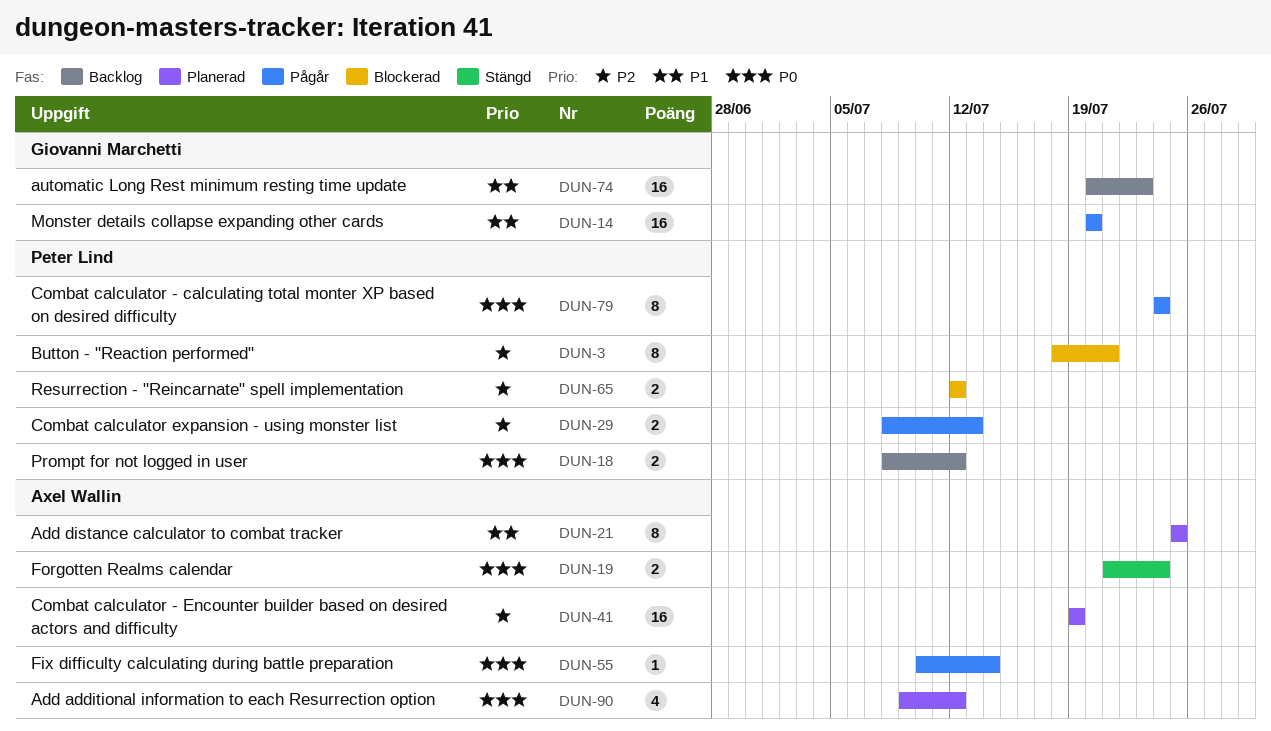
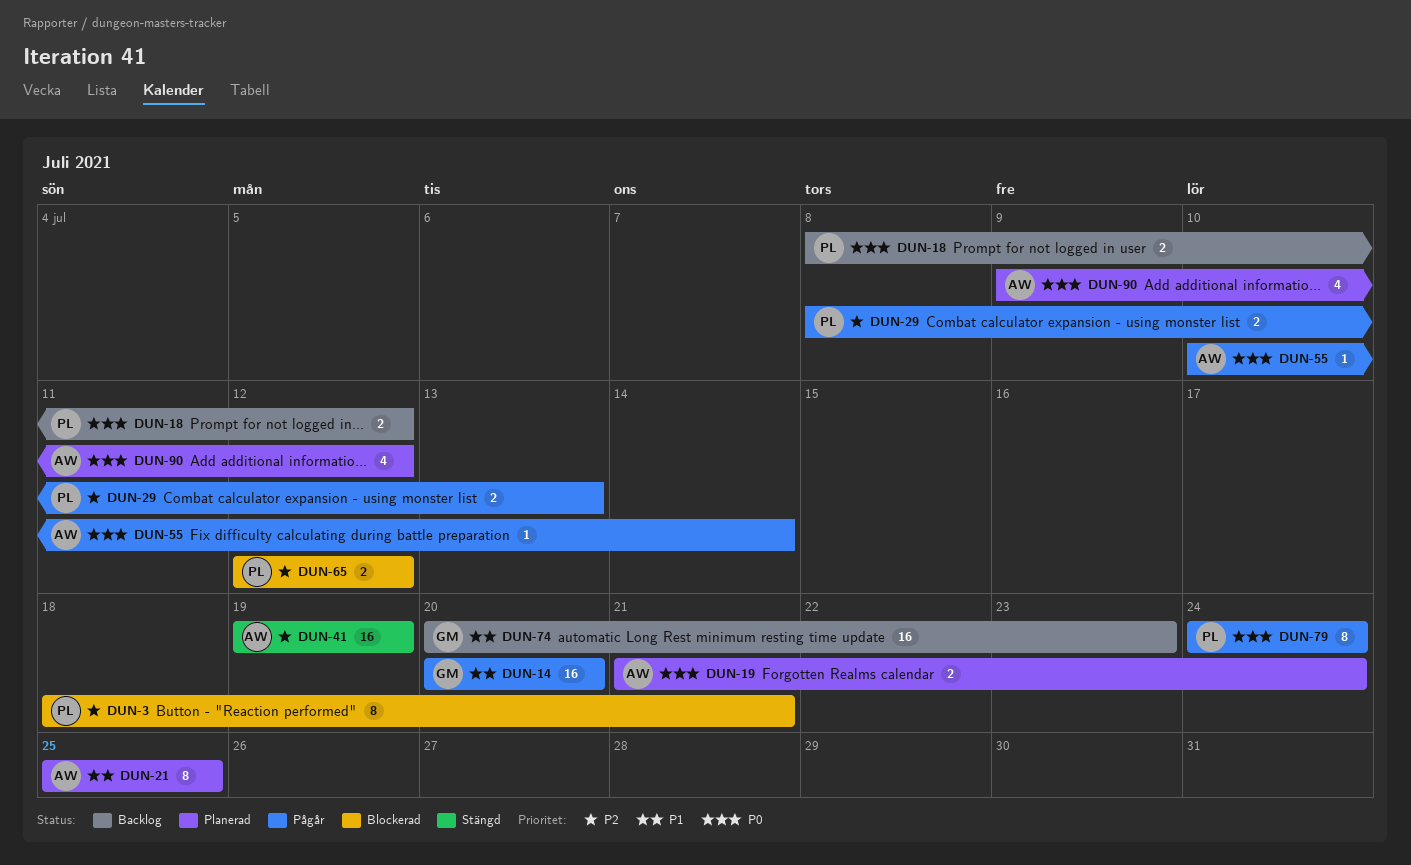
DUN-19, status: Stängd -> Planerad
DUN-41, status: Planerad -> Stängd

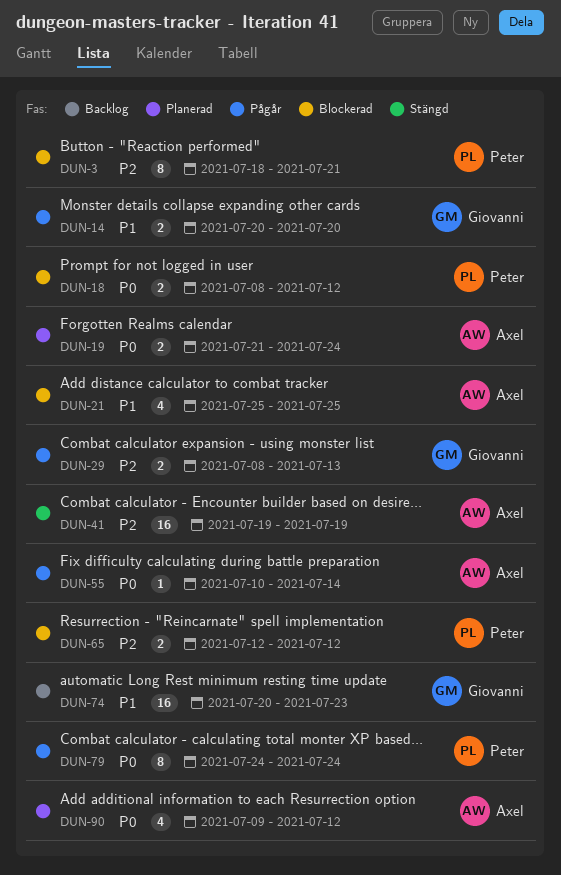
DUN-14, estimate: 16 -> 2
DUN-18, status: Backlog -> Blockerad
DUN-21, status: Planerad -> Blockerad
DUN-21, estimate: 8 -> 4
DUN-29, owner: Peter -> Giovanni

